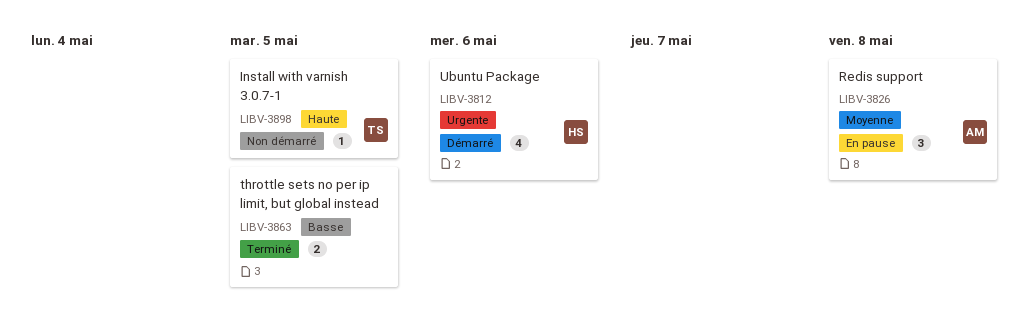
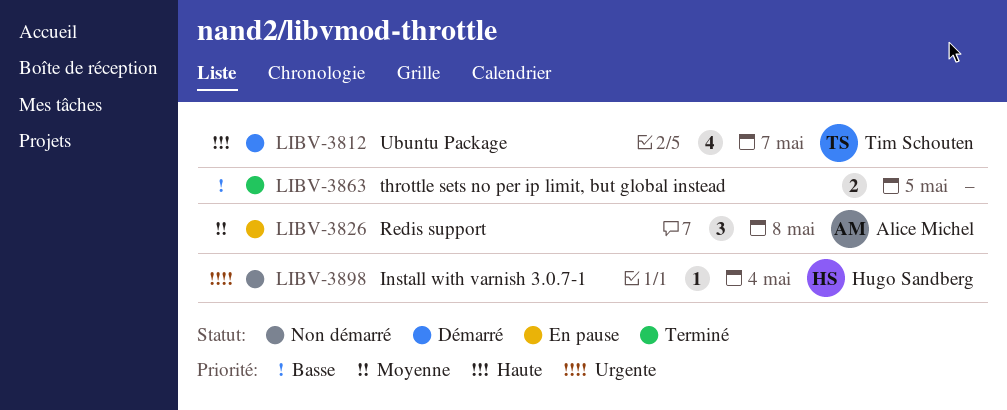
LIBV-3812, owner: Hugo Sandberg -> Tim Schouten
LIBV-3812, priority: Urgente -> Haute
LIBV-3812, due: May 6 -> May 7
LIBV-3898, owner: Tim Schouten -> Hugo Sandberg
LIBV-3898, priority: Haute -> Urgente
LIBV-3898, due: May 5 -> May 4

